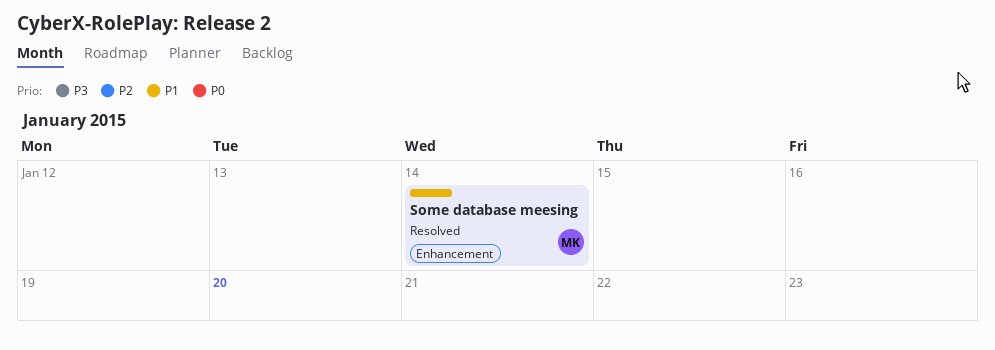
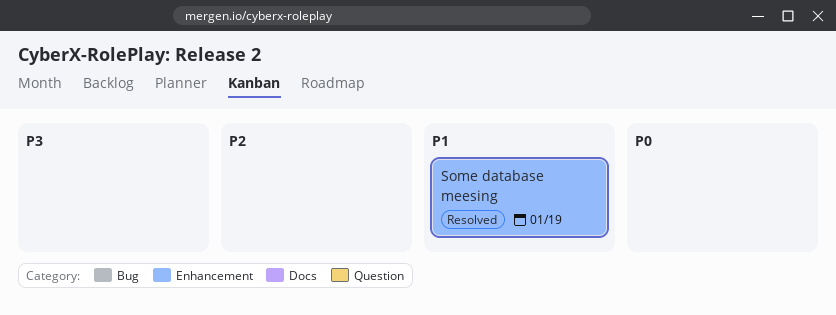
Some database meesing, due: Jan 14 -> Jan 19

